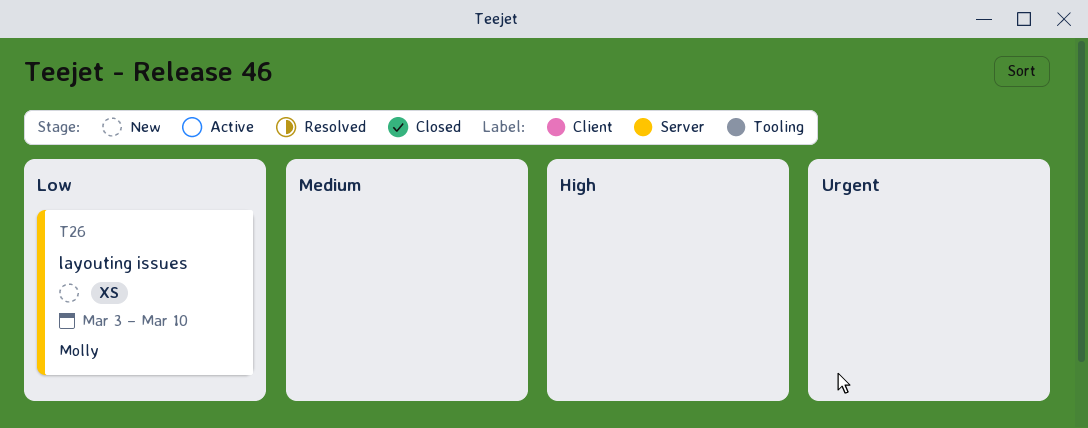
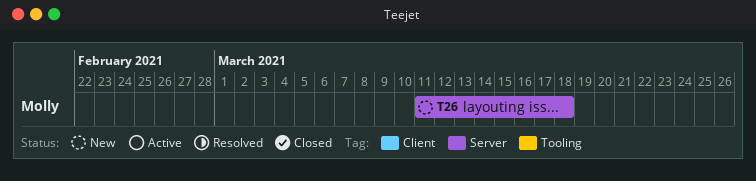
T26, start: Mar 3 -> Mar 11
T26, due: Mar 10 -> Mar 18

